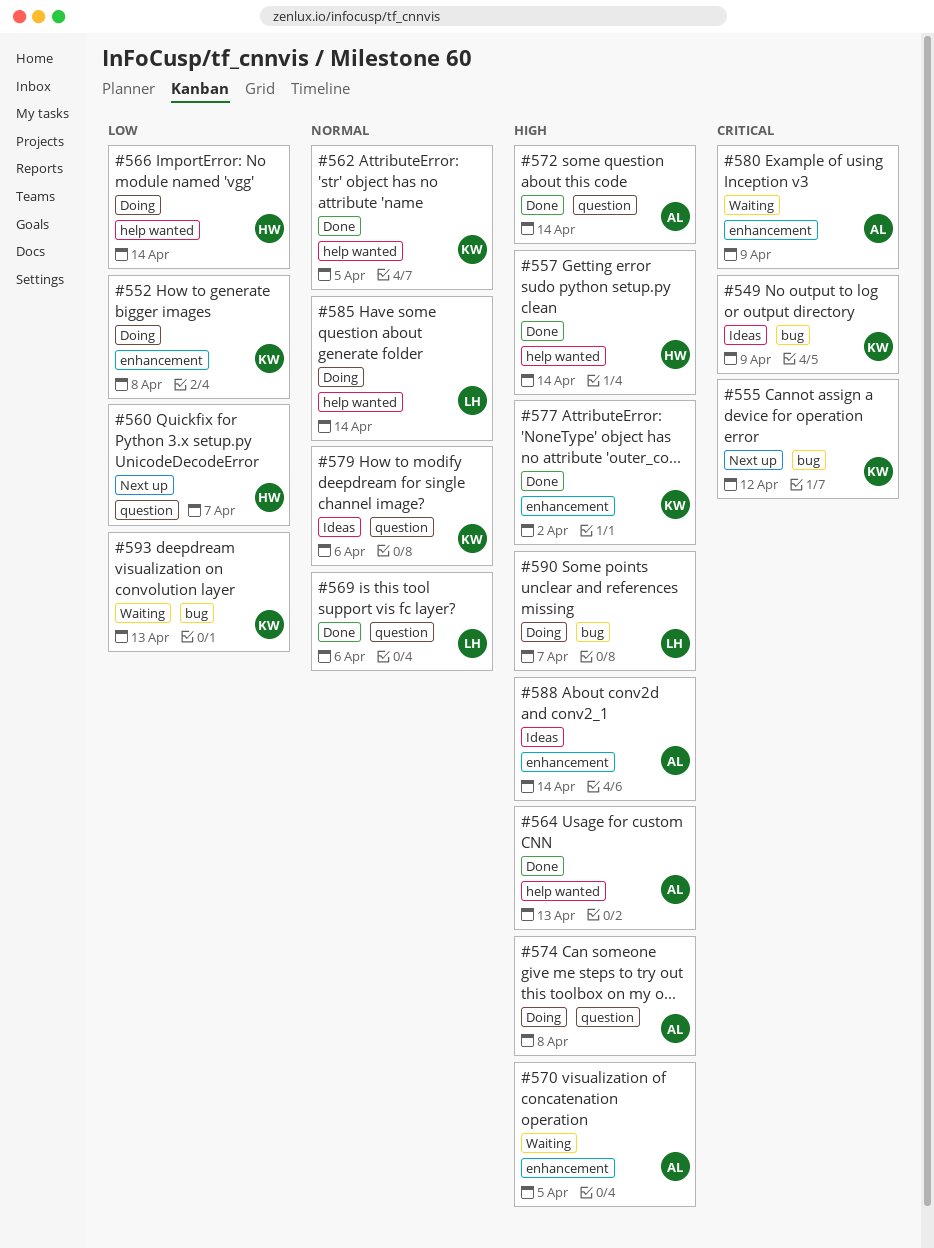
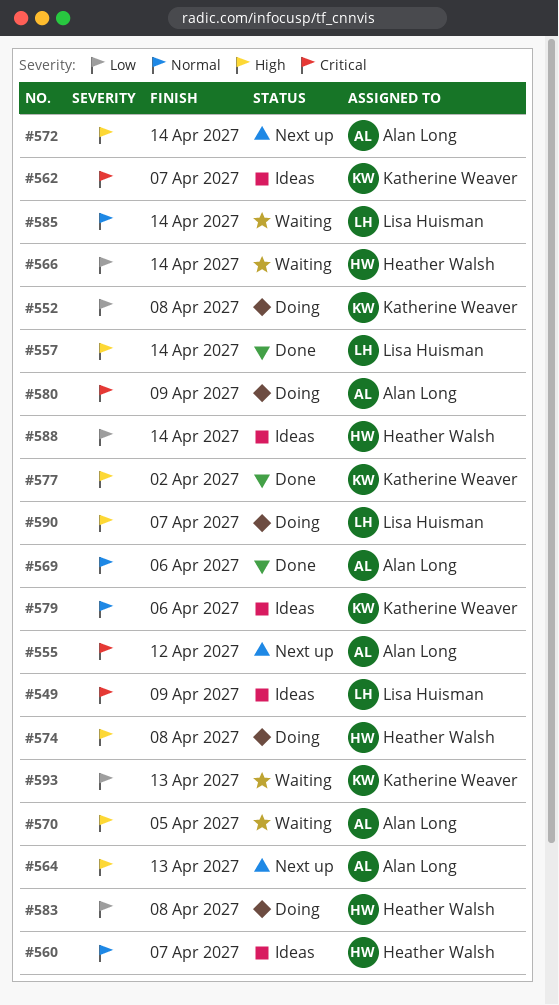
#549, owner: Katherine Weaver -> Lisa Huisman
#555, owner: Katherine Weaver -> Alan Long
#557, owner: Heather Walsh -> Lisa Huisman
#560, status: Next up -> Ideas
#560, priority: Low -> Normal
#562, status: Done -> Ideas
#562, priority: Normal -> Critical
#562, due: Apr 5 -> Apr 7
#564, status: Done -> Next up
#566, status: Doing -> Waiting
#569, owner: Lisa Huisman -> Alan Long
#572, status: Done -> Next up
#574, owner: Alan Long -> Heather Walsh
#580, status: Waiting -> Doing
#583: none -> present
#585, status: Doing -> Waiting
#588, owner: Alan Long -> Heather Walsh
#588, priority: High -> Low

